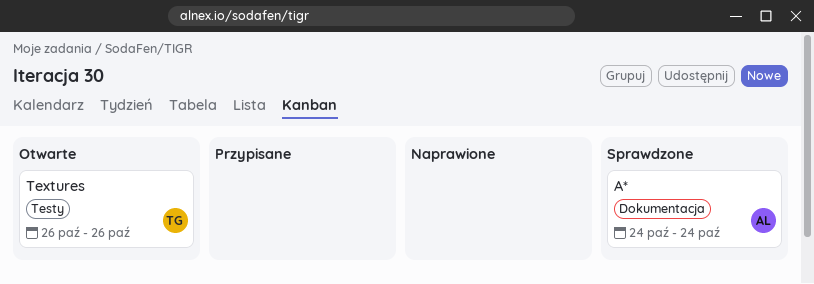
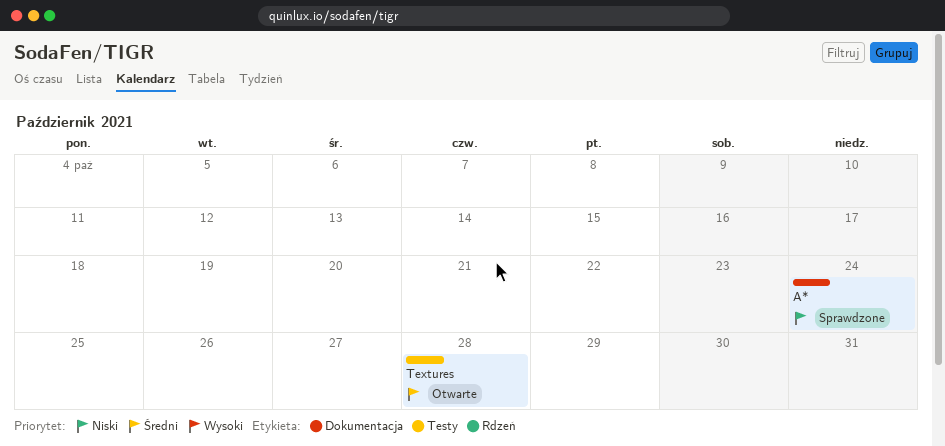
Textures, due: Oct 26 -> Oct 28

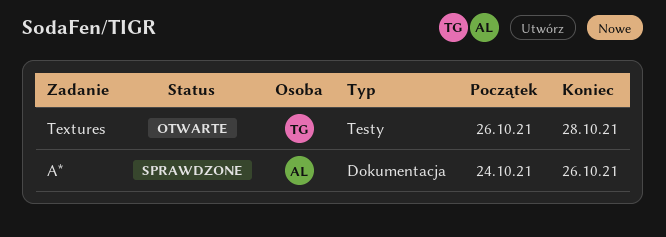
A*, due: Oct 24 -> Oct 26

